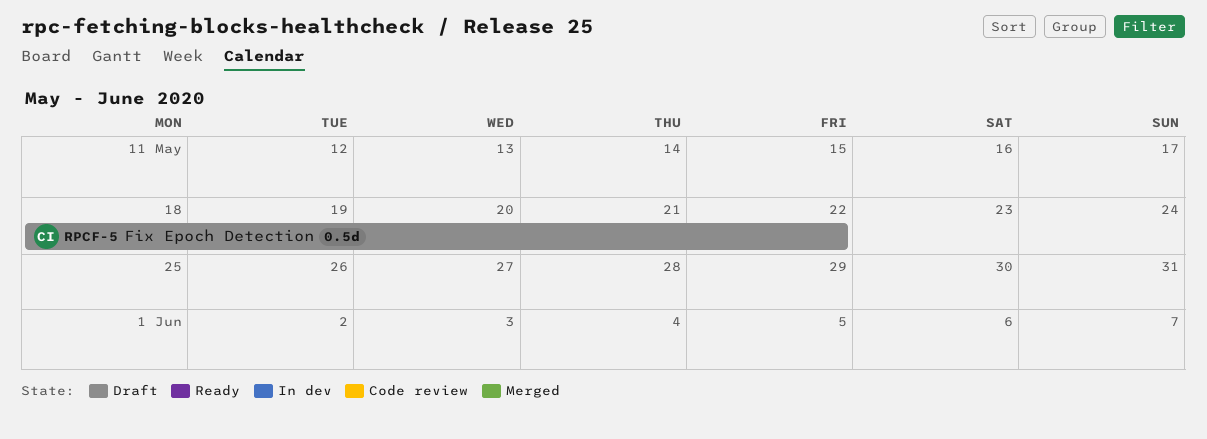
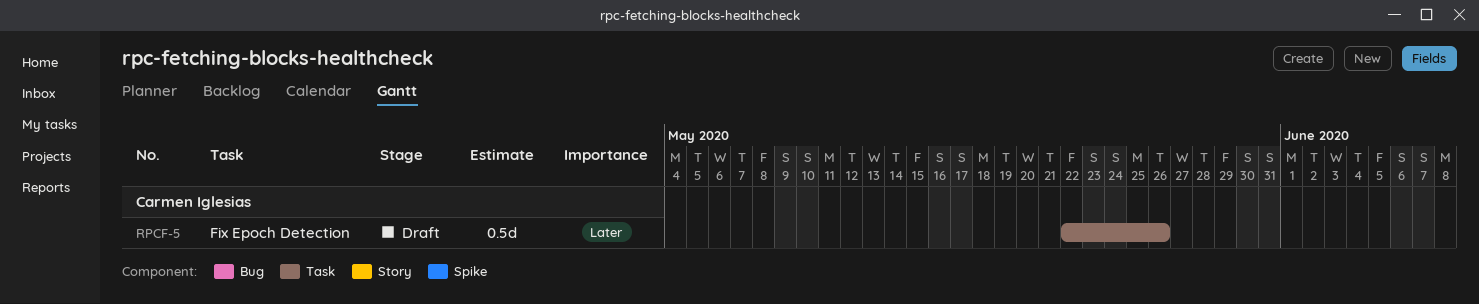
RPCF-5, start: May 18 -> May 22
RPCF-5, due: May 22 -> May 26

